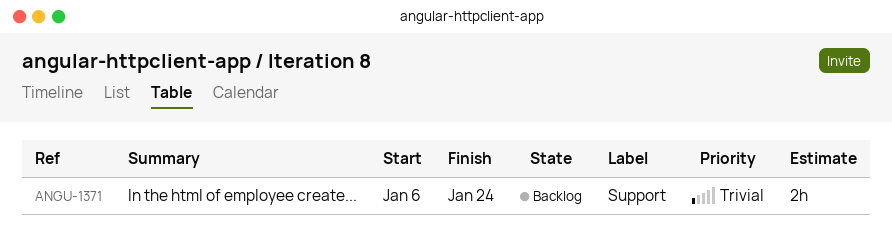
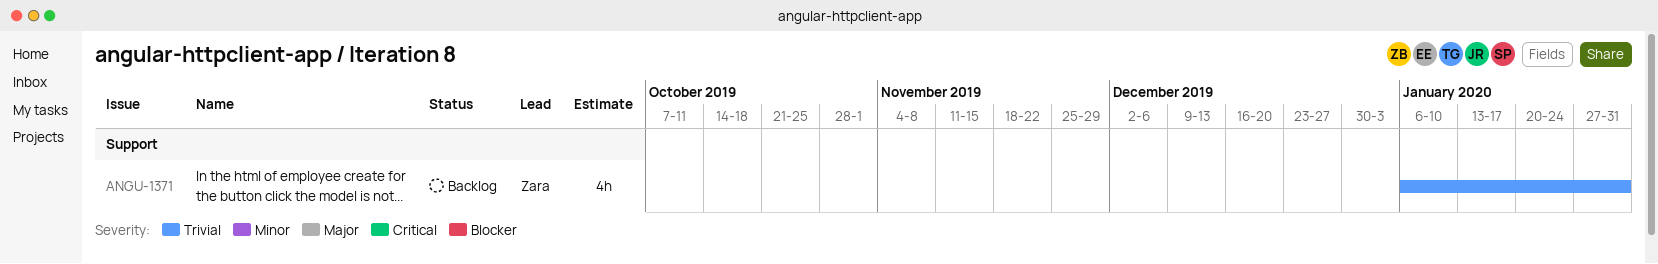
ANGU-1371, estimate: 2h -> 4h
ANGU-1371, due: Jan 24 -> Jan 31

